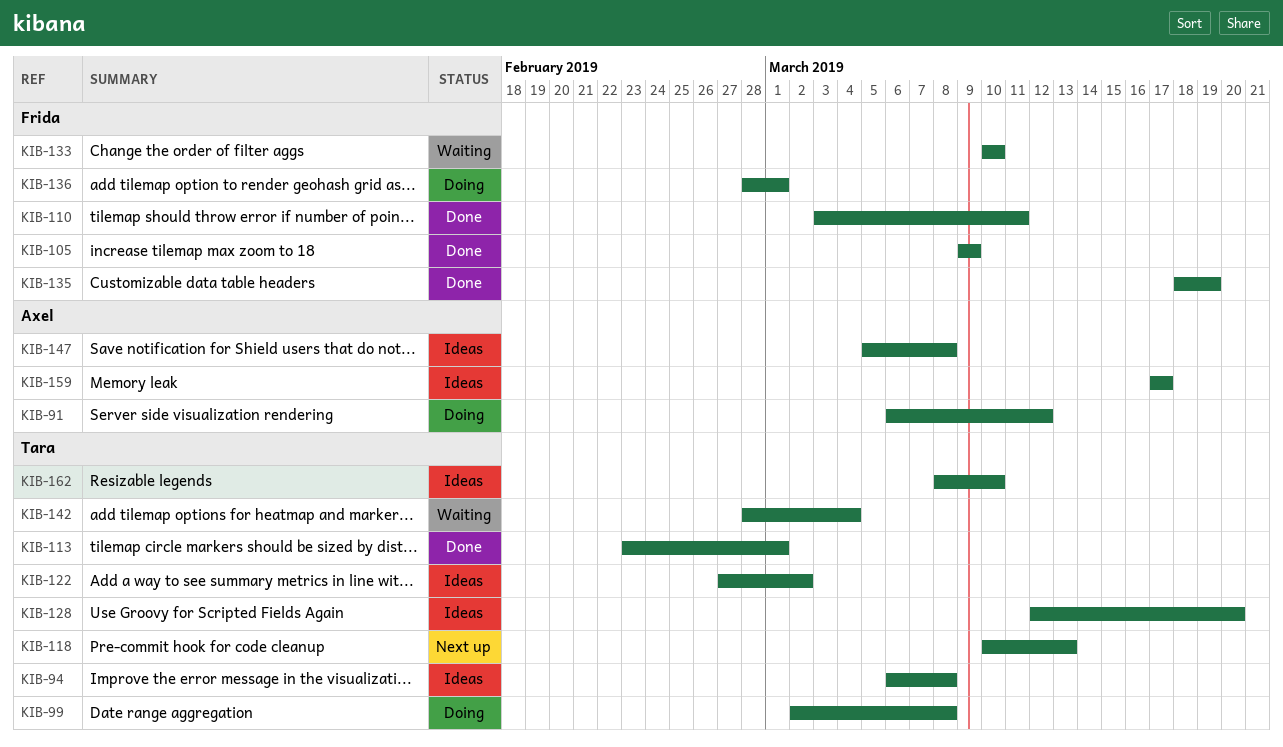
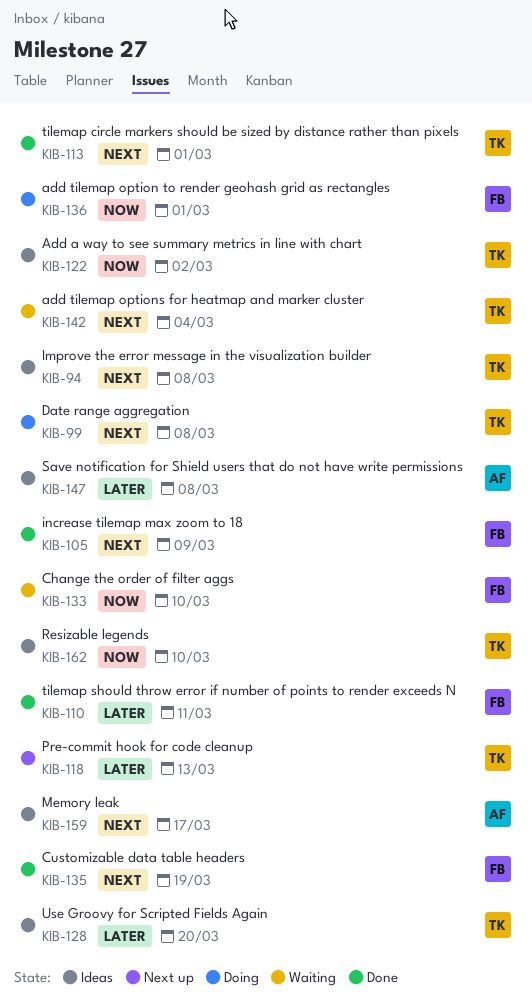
KIB-91: present -> none

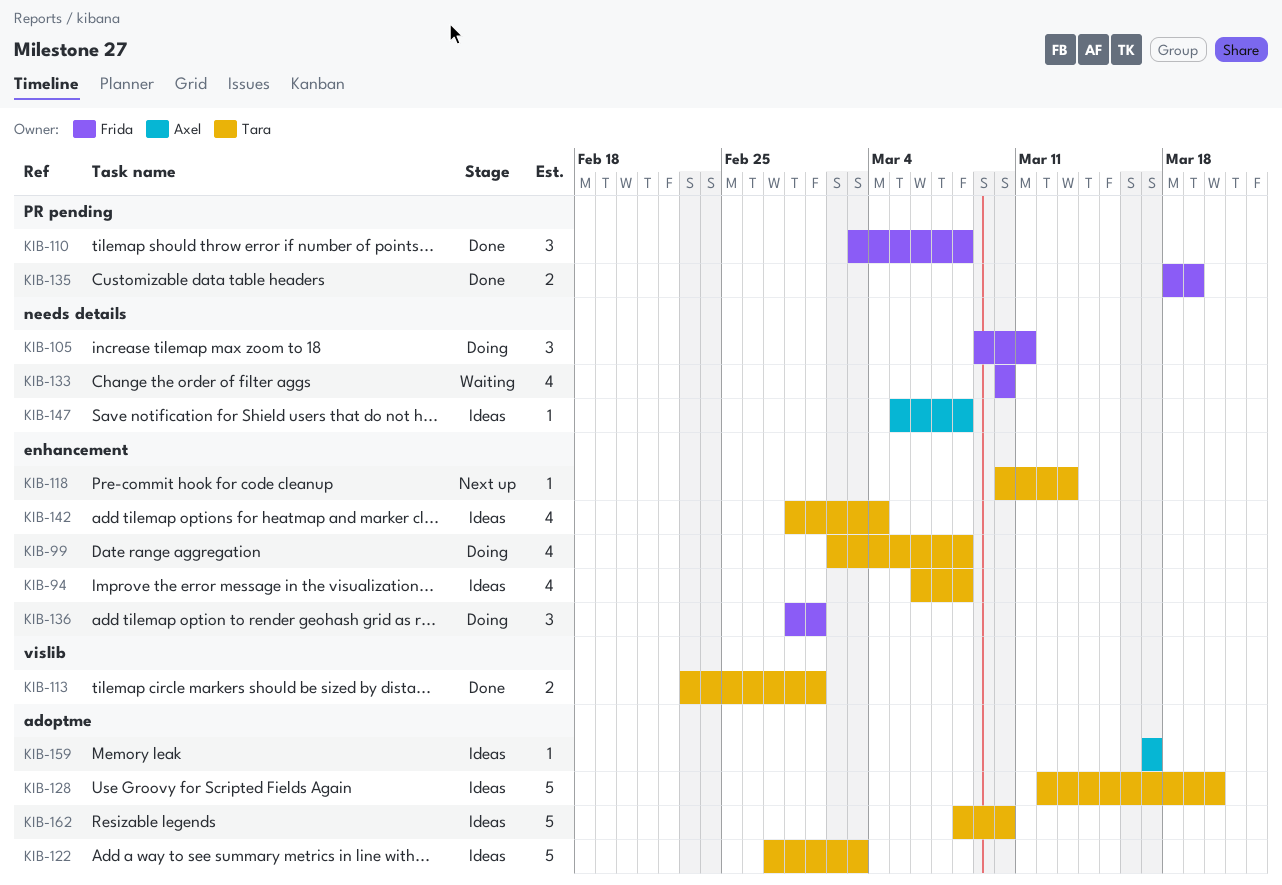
KIB-105, status: Done -> Doing
KIB-105, due: Mar 9 -> Mar 11
KIB-110, due: Mar 11 -> Mar 8
KIB-122, due: Mar 2 -> Mar 3
KIB-142, status: Waiting -> Ideas

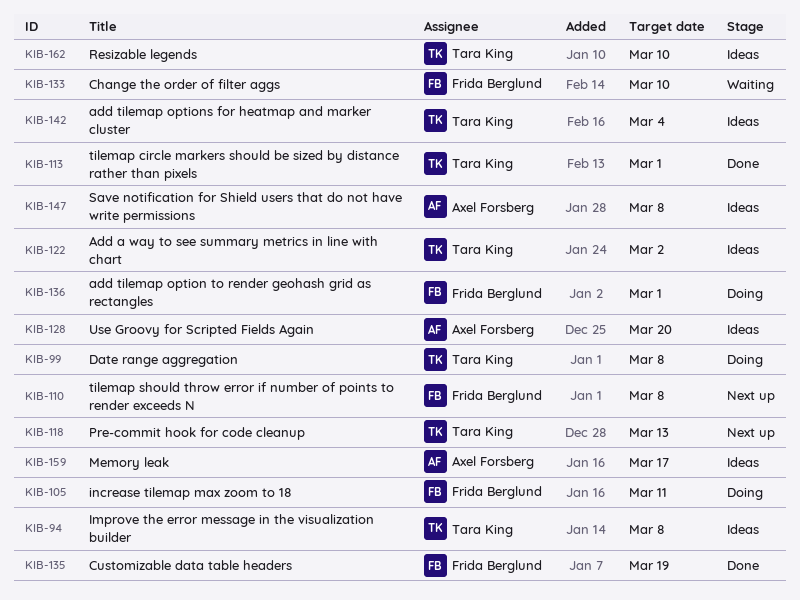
KIB-110, status: Done -> Next up
KIB-122, due: Mar 3 -> Mar 2
KIB-128, owner: Tara King -> Axel Forsberg

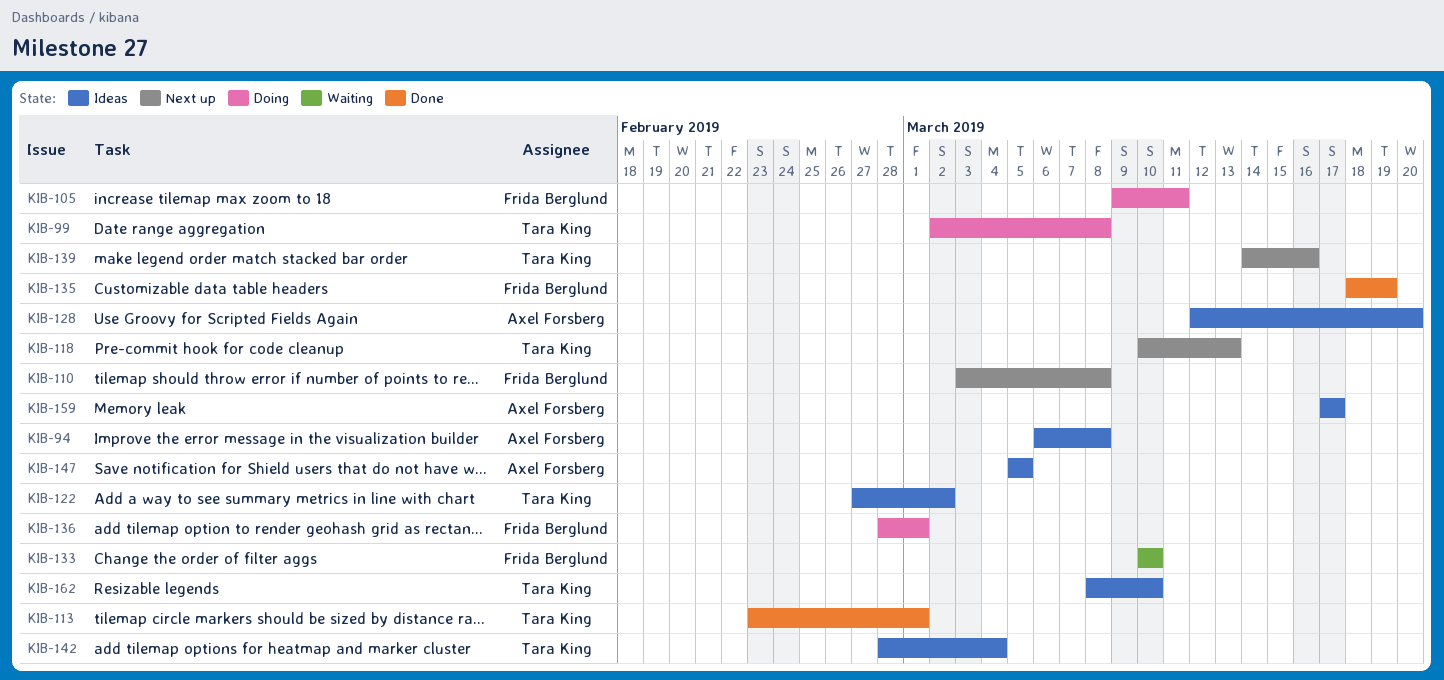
KIB-94, owner: Tara King -> Axel Forsberg
KIB-139: none -> present
KIB-147, due: Mar 8 -> Mar 5

